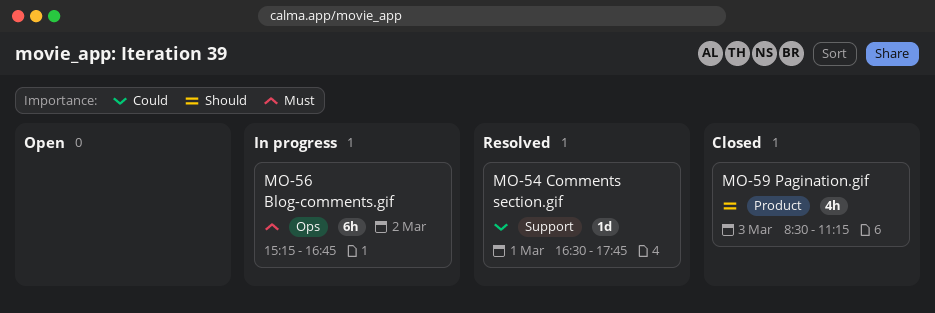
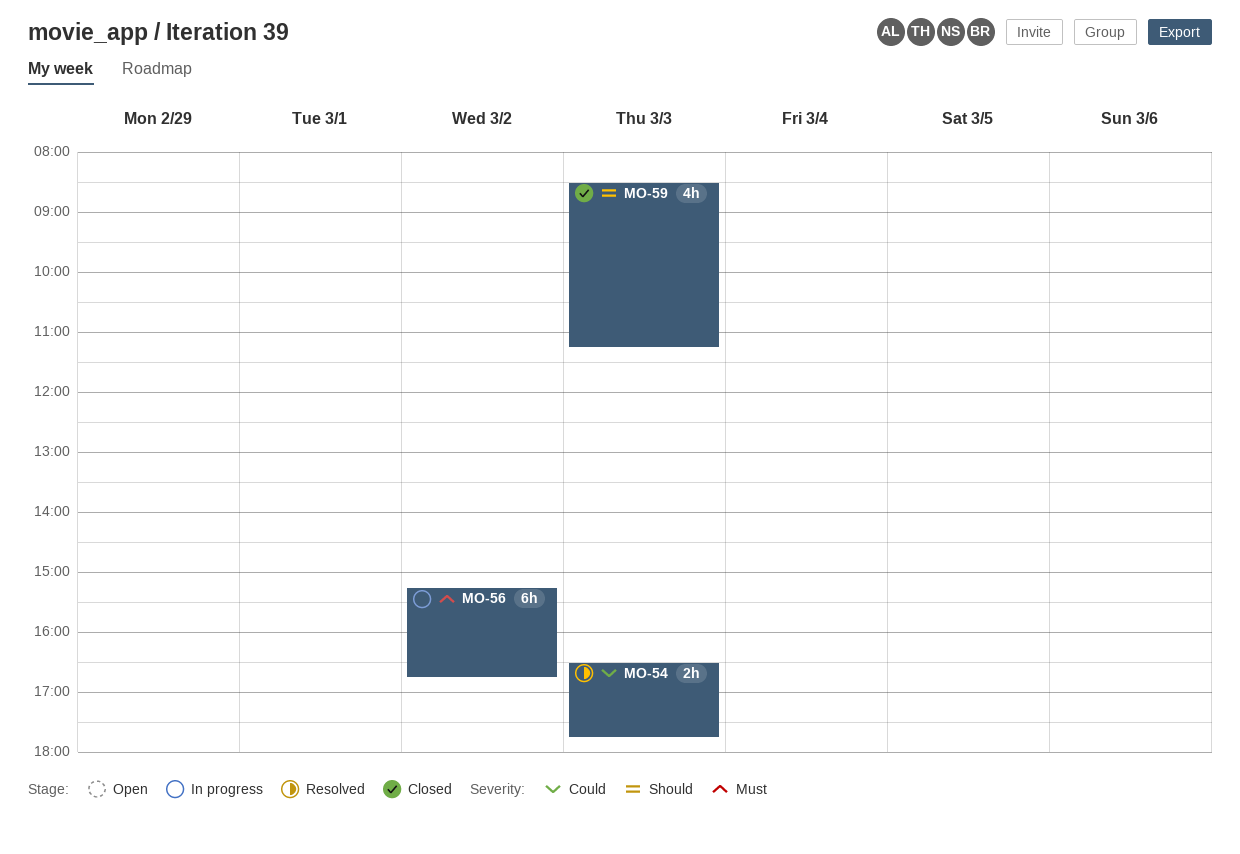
MO-54, estimate: 1d -> 2h
MO-54, day: Mar 1 -> Mar 3

